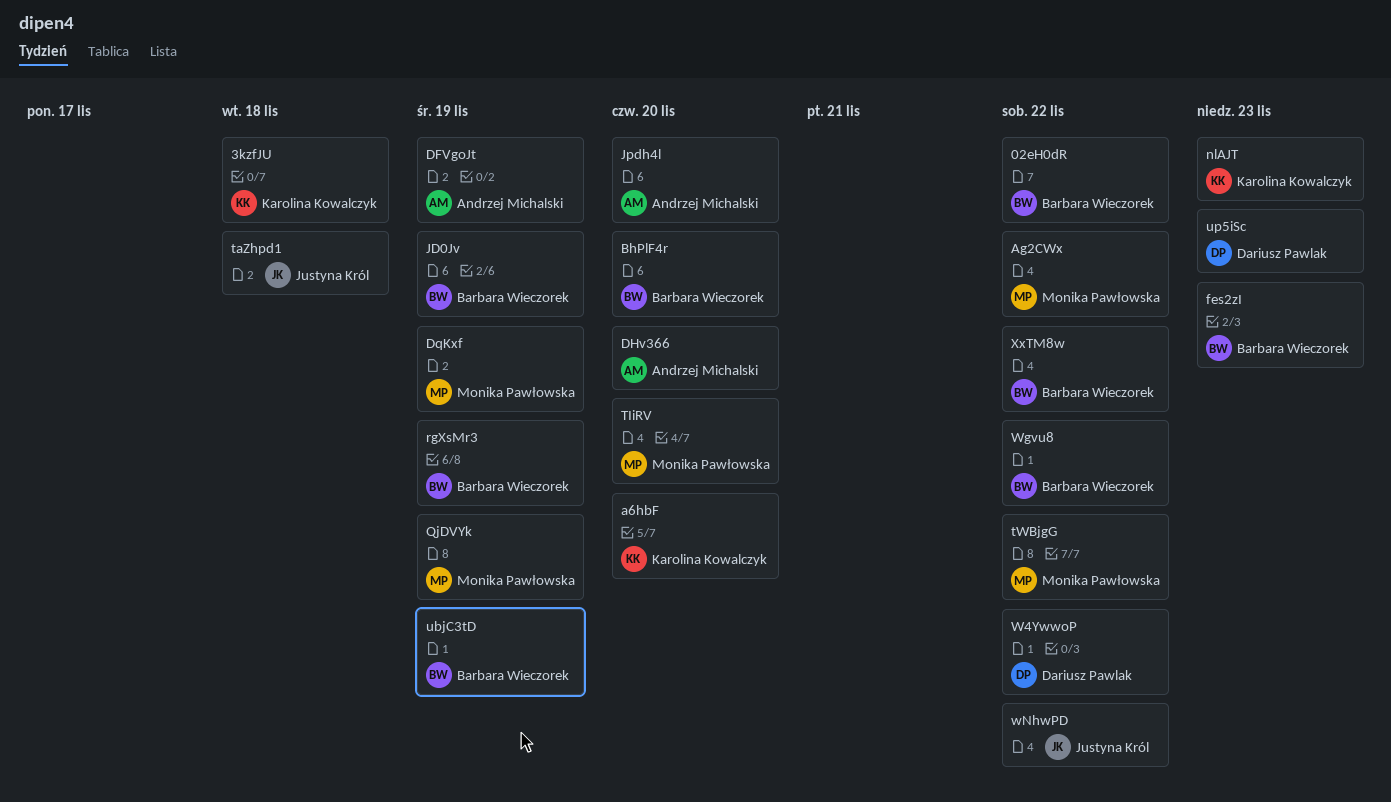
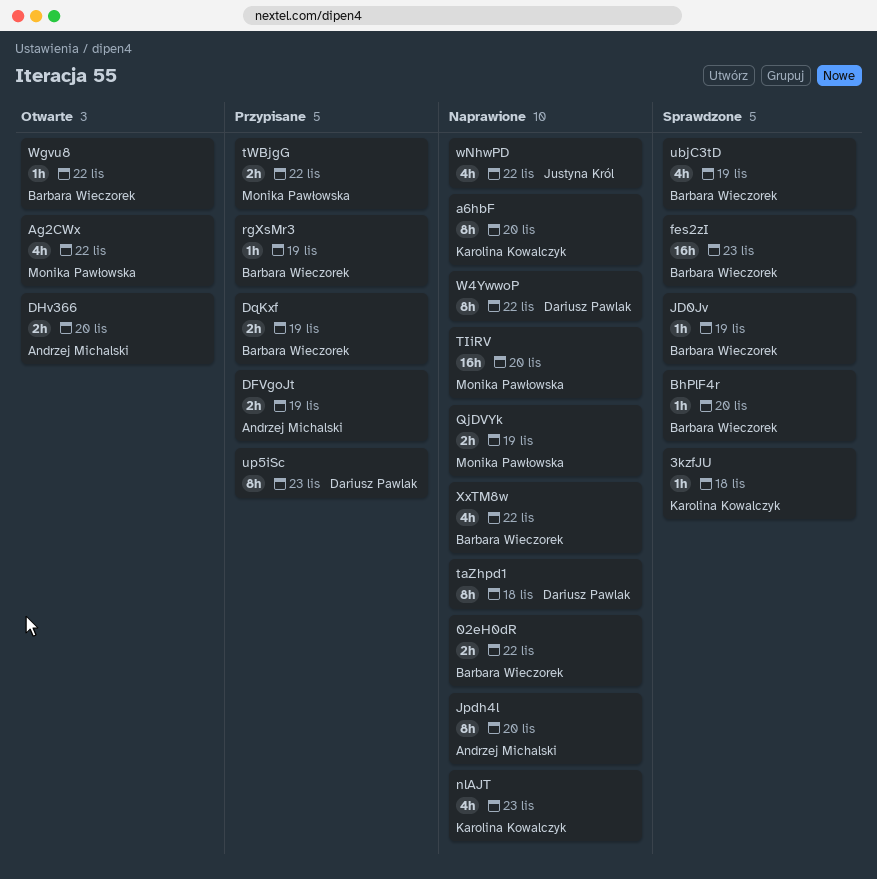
DqKxf, owner: Monika Pawłowska -> Barbara Wieczorek
taZhpd1, owner: Justyna Król -> Dariusz Pawlak

